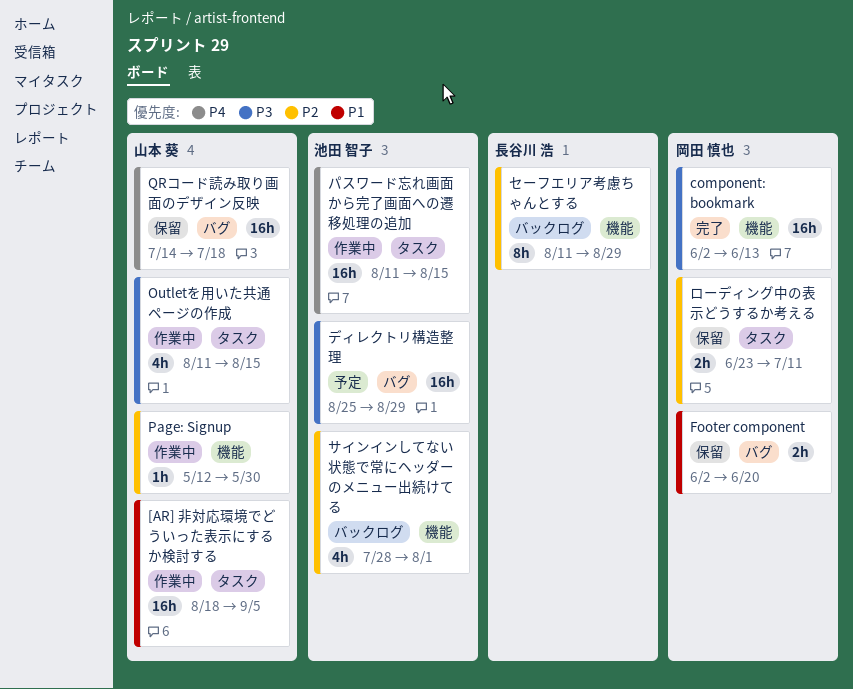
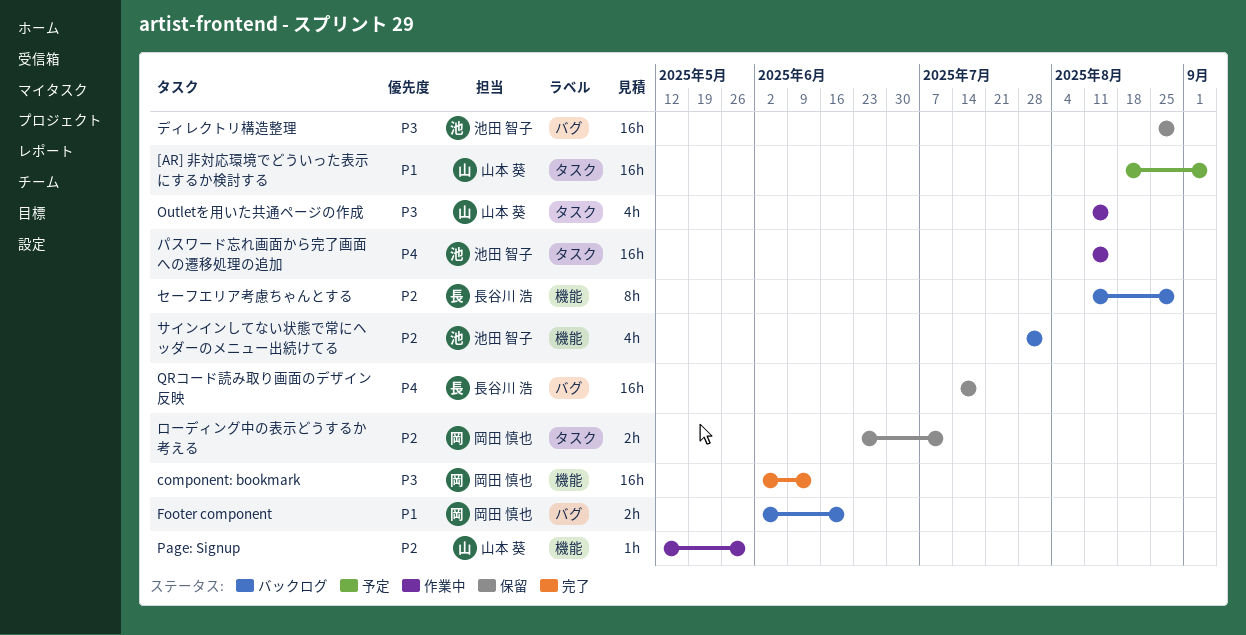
[AR] 非対応環境でどういった表示にするか検討する, status: 作業中 -> 予定
Footer component, status: 保留 -> バックログ
QRコード読み取り画面のデザイン反映, owner: 山本 葵 -> 長谷川 浩
ディレクトリ構造整理, status: 予定 -> 保留

